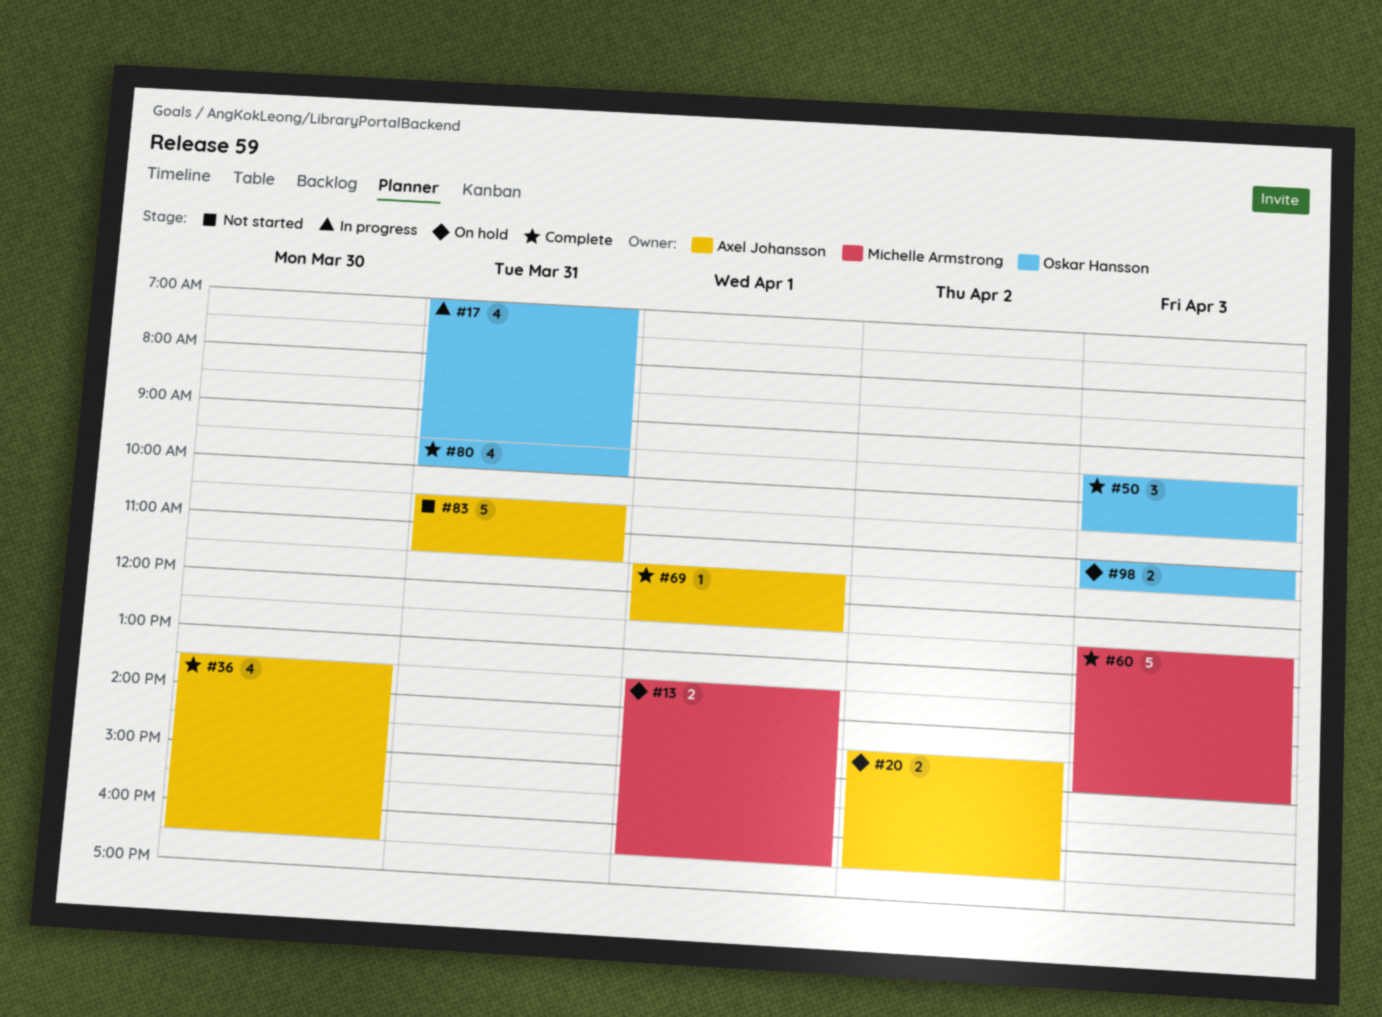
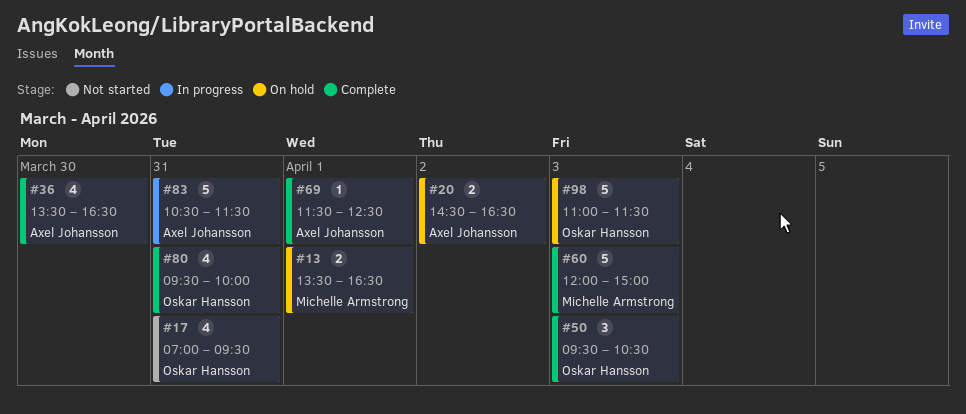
#17, status: In progress -> Not started
#60, begins: 12:30 -> 12:00
#83, status: Not started -> In progress
#98, estimate: 2 -> 5

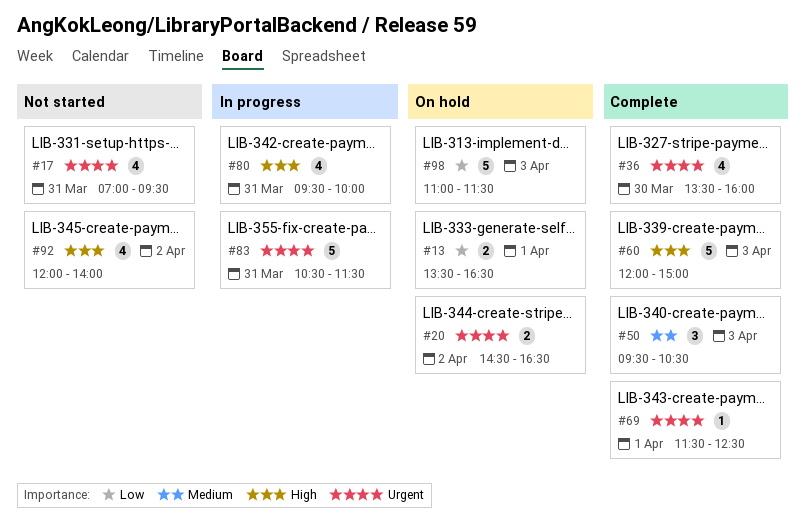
#36, ends: 16:30 -> 16:00
#80, status: Complete -> In progress
#92: none -> present

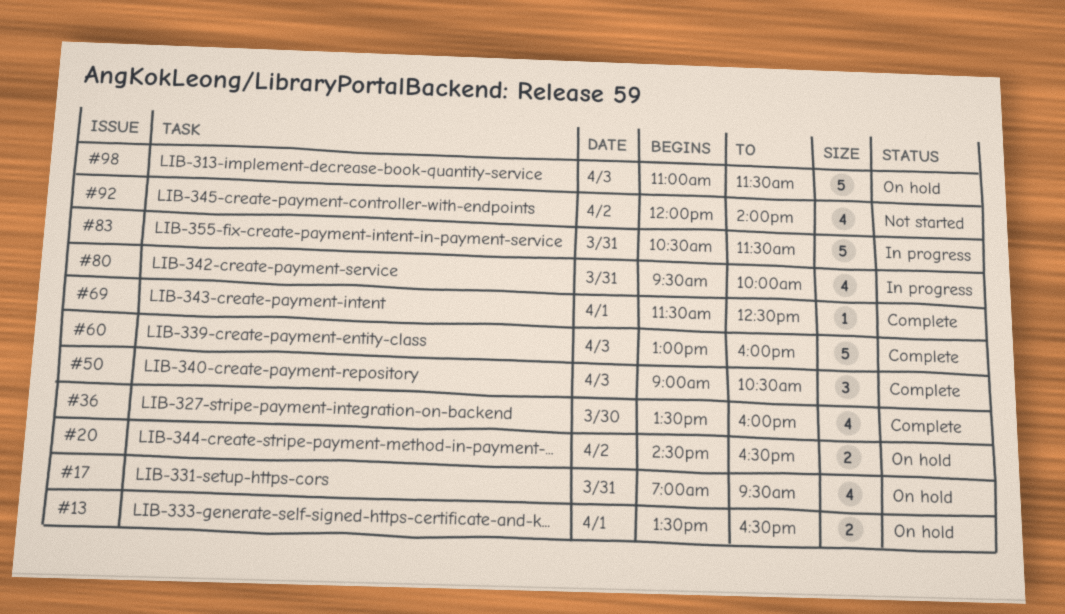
#17, status: Not started -> On hold
#50, begins: 09:30 -> 09:00
#60, begins: 12:00 -> 13:00
#60, ends: 15:00 -> 16:00

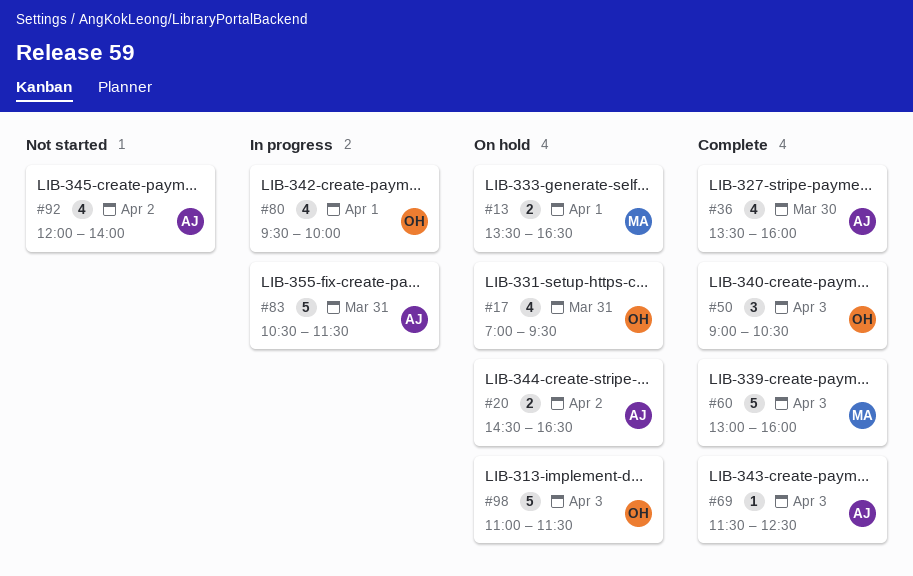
#69, day: Apr 1 -> Apr 3
#80, day: Mar 31 -> Apr 1

